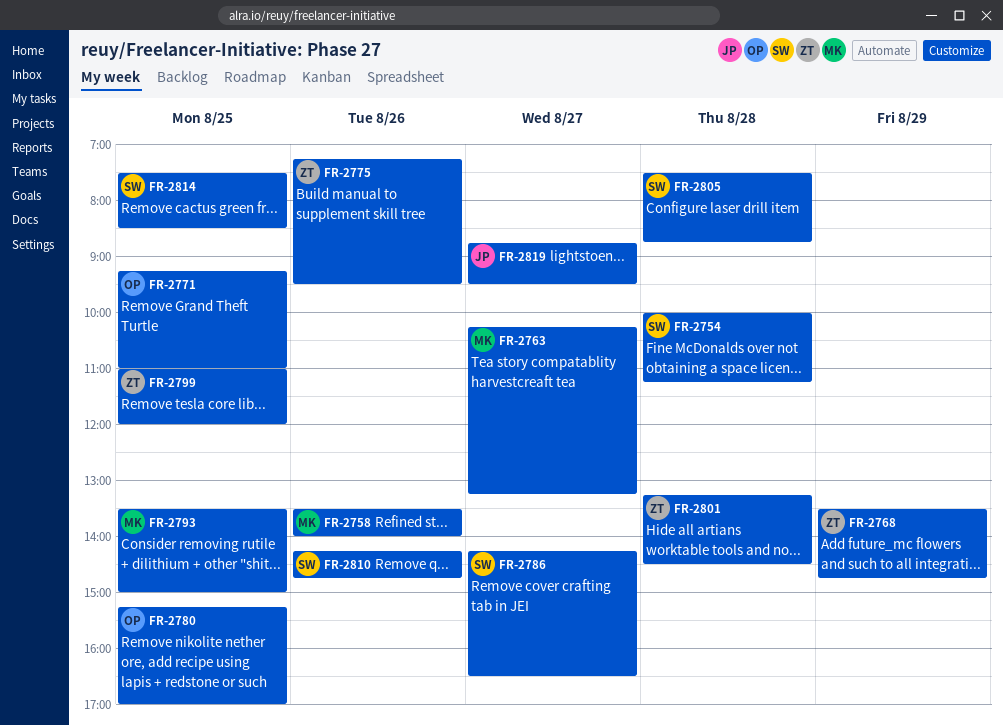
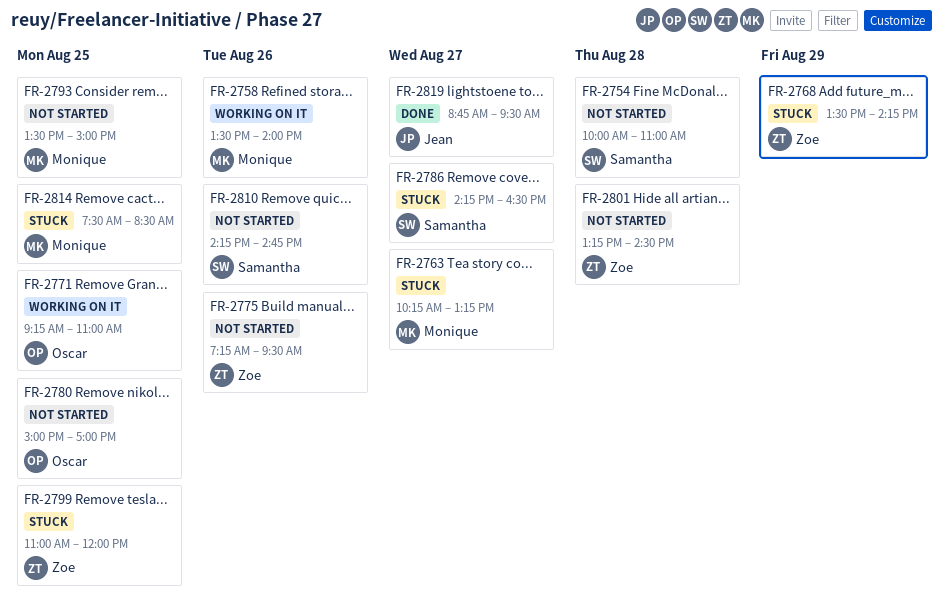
FR-2754, ends: 11:15 -> 11:00
FR-2768, ends: 14:45 -> 14:15
FR-2780, begins: 15:15 -> 15:00
FR-2805: present -> none
FR-2814, owner: Samantha -> Monique

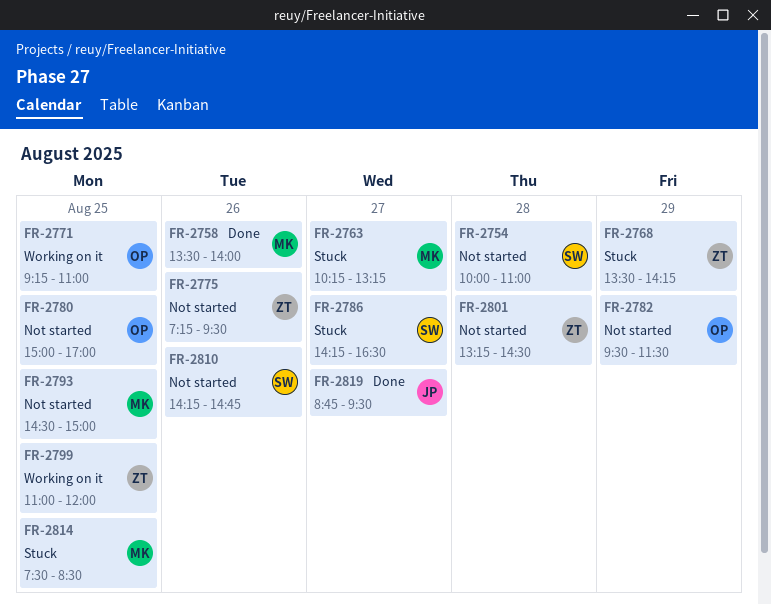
FR-2758, status: Working on it -> Done
FR-2782: none -> present
FR-2793, begins: 13:30 -> 14:30
FR-2799, status: Stuck -> Working on it

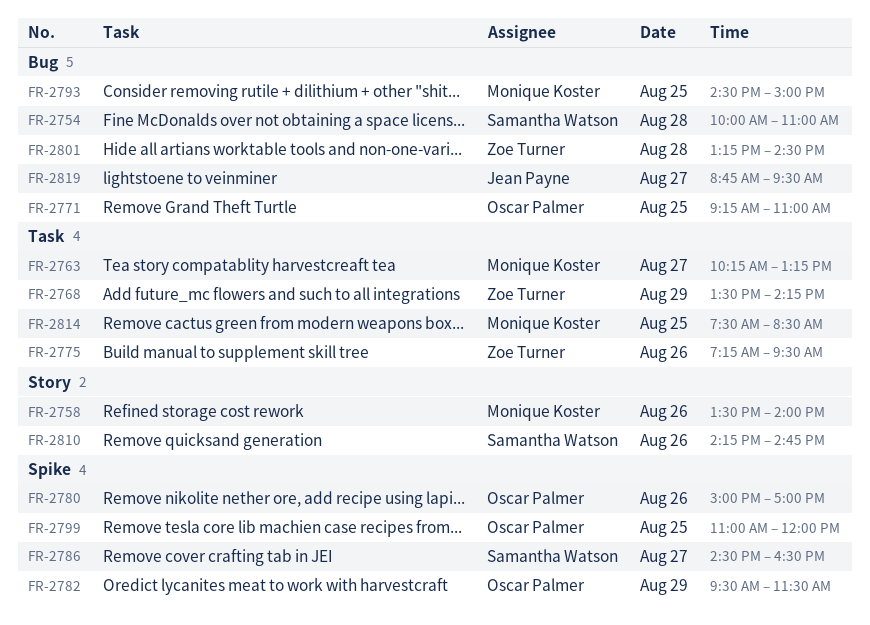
FR-2780, day: Aug 25 -> Aug 26
FR-2786, begins: 14:15 -> 14:30
FR-2799, owner: Zoe Turner -> Oscar Palmer

